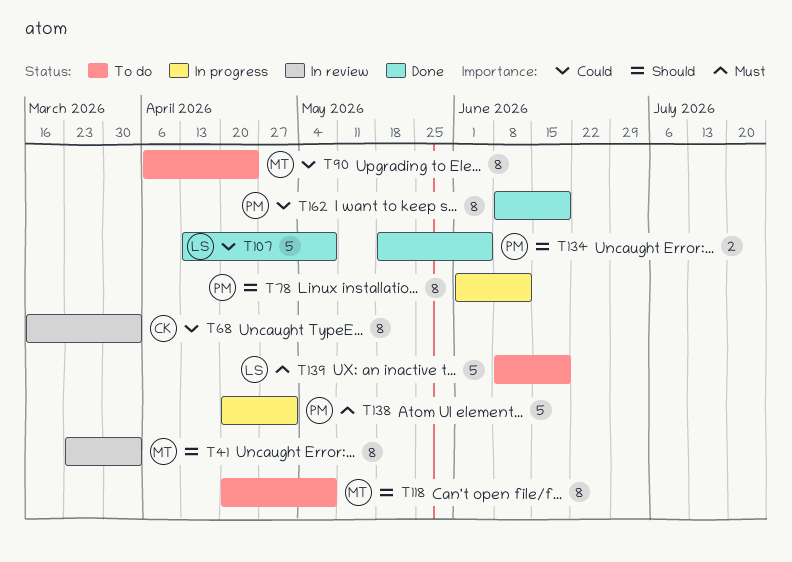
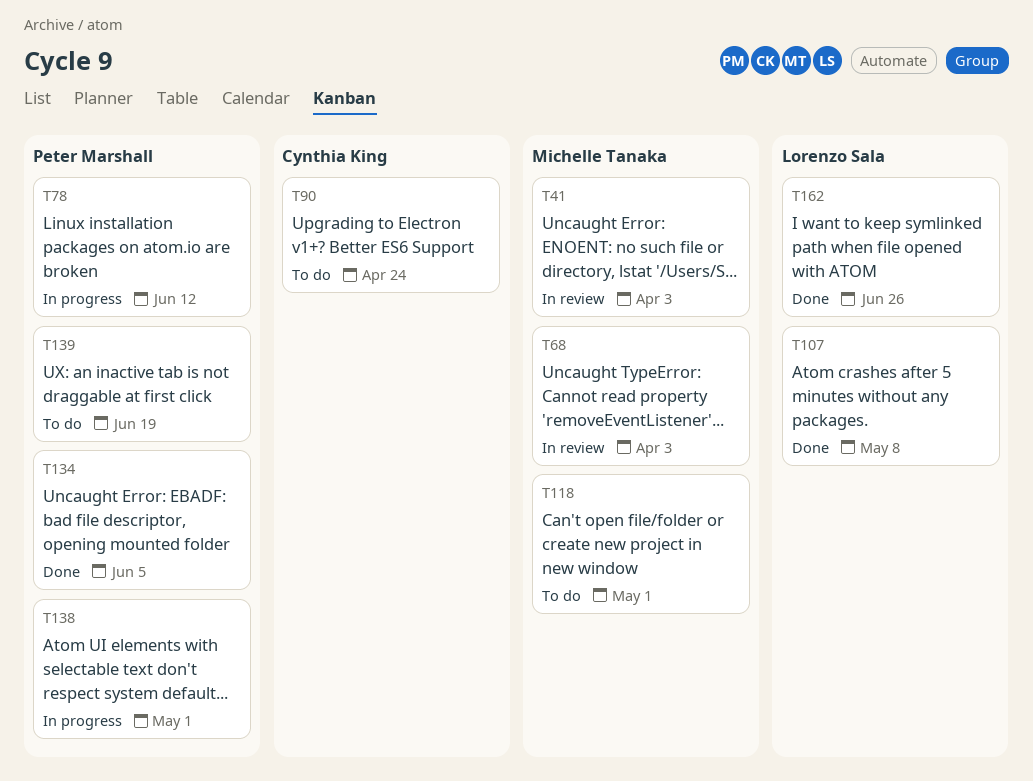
T68, owner: Cynthia King -> Michelle Tanaka
T90, owner: Michelle Tanaka -> Cynthia King
T118, due: May 8 -> May 1
T139, owner: Lorenzo Sala -> Peter Marshall
T162, owner: Peter Marshall -> Lorenzo Sala
T162, due: Jun 19 -> Jun 26

